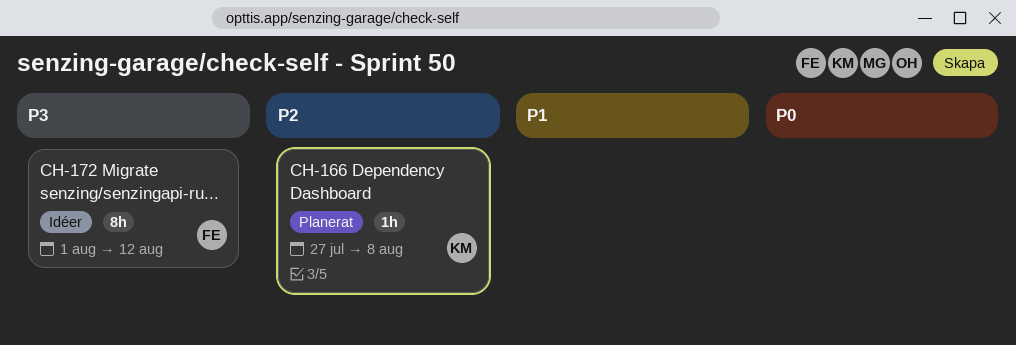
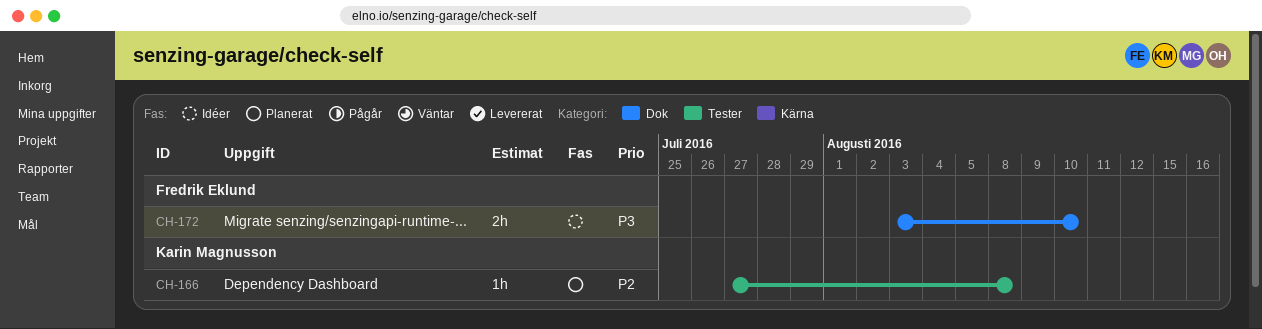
CH-172, estimate: 8h -> 2h
CH-172, start: Aug 1 -> Aug 3
CH-172, due: Aug 12 -> Aug 10

